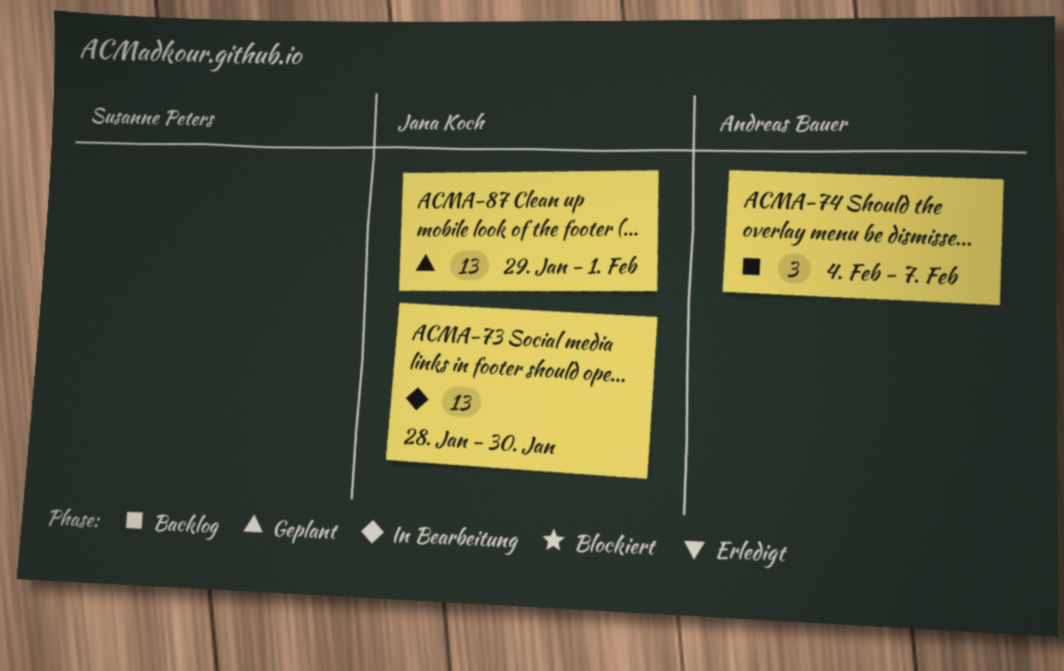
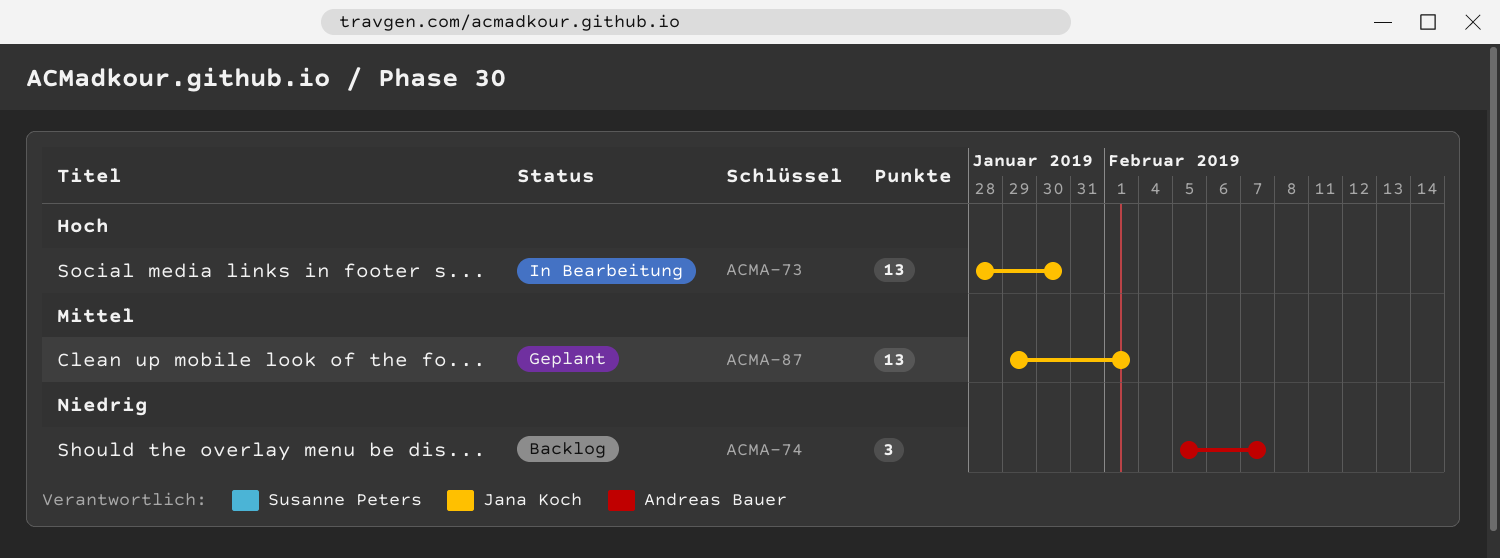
ACMA-74, start: Feb 4 -> Feb 5

